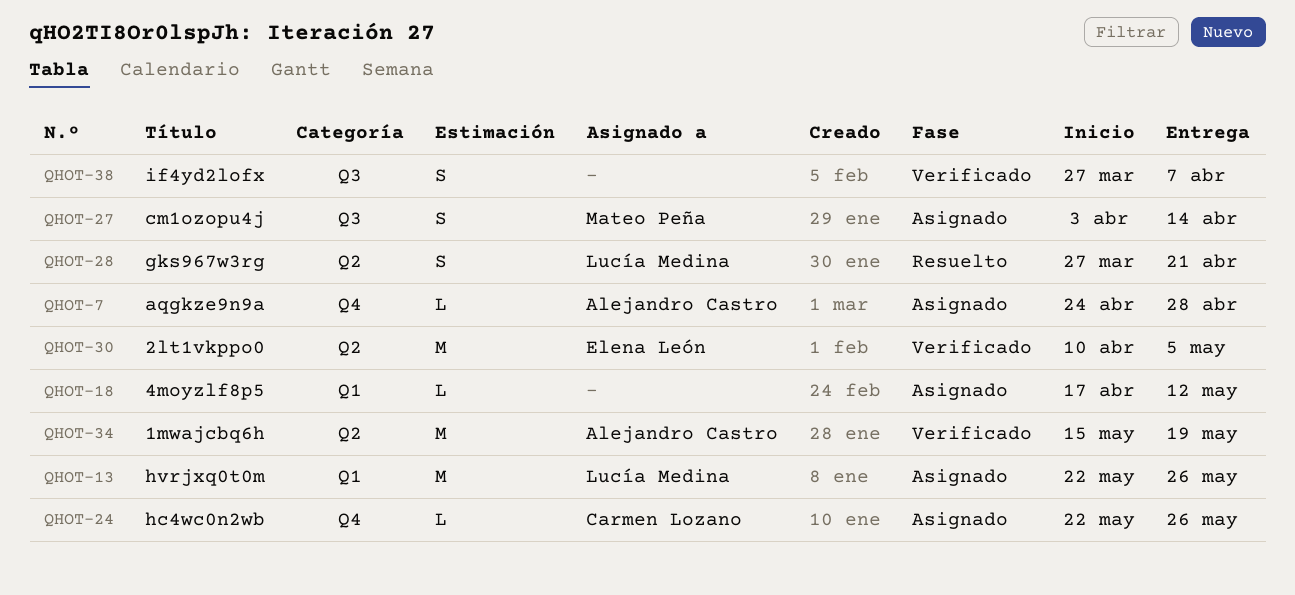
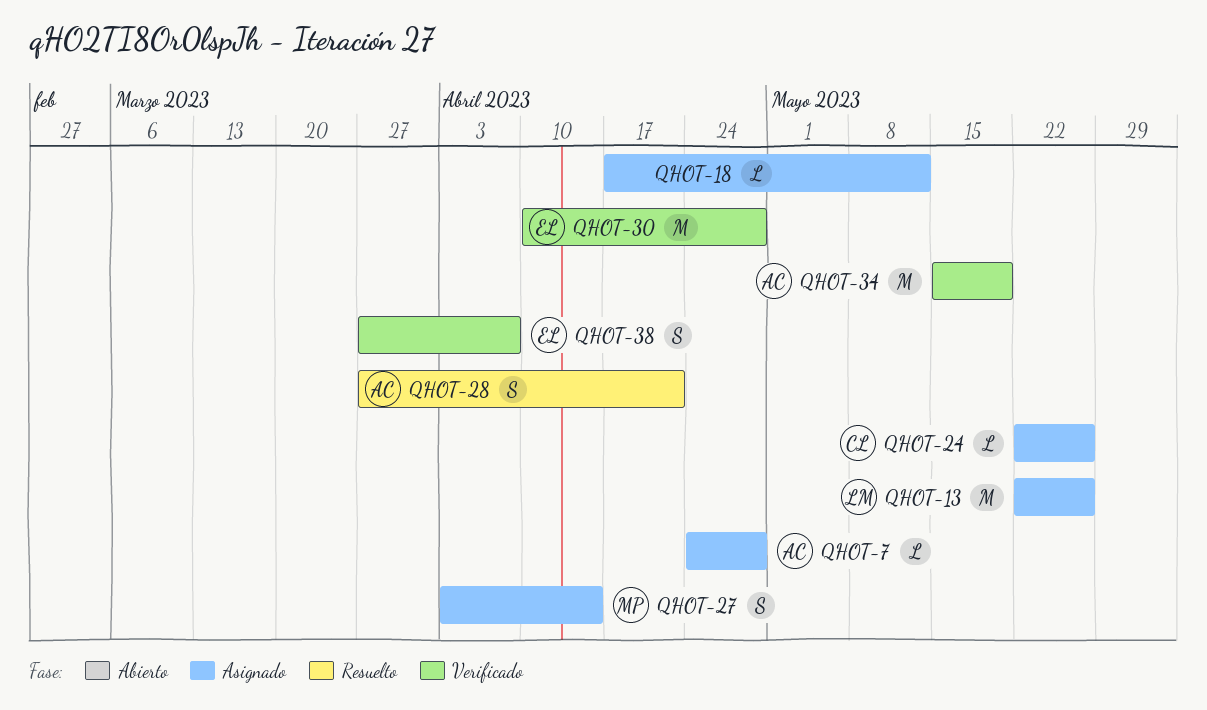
QHOT-28, owner: Lucía Medina -> Alejandro Castro
QHOT-30, due: May 5 -> Apr 28
QHOT-38, owner: none -> Elena León

